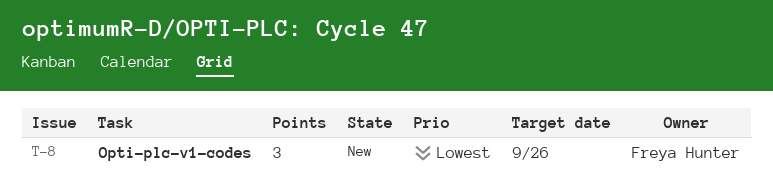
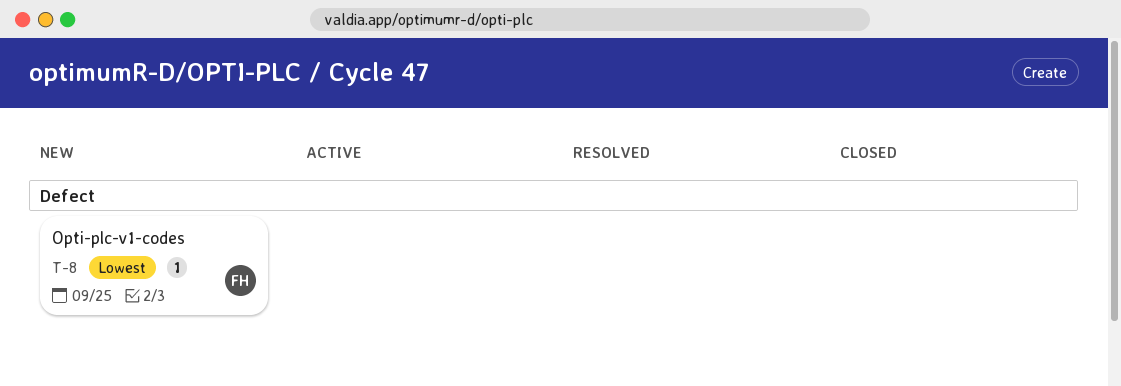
T-8, estimate: 3 -> 1
T-8, due: Sep 26 -> Sep 25

